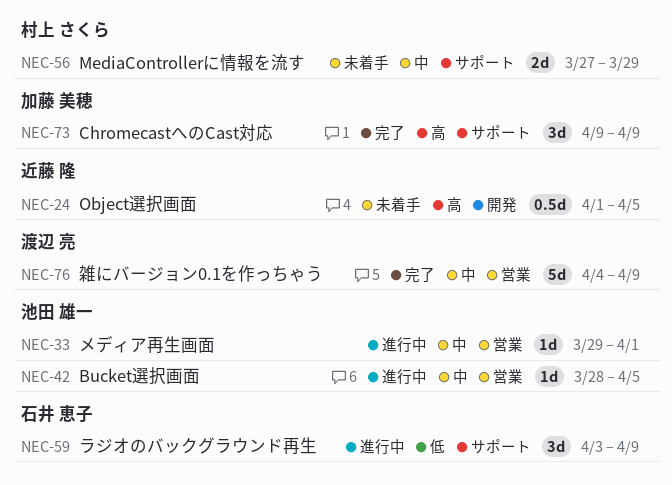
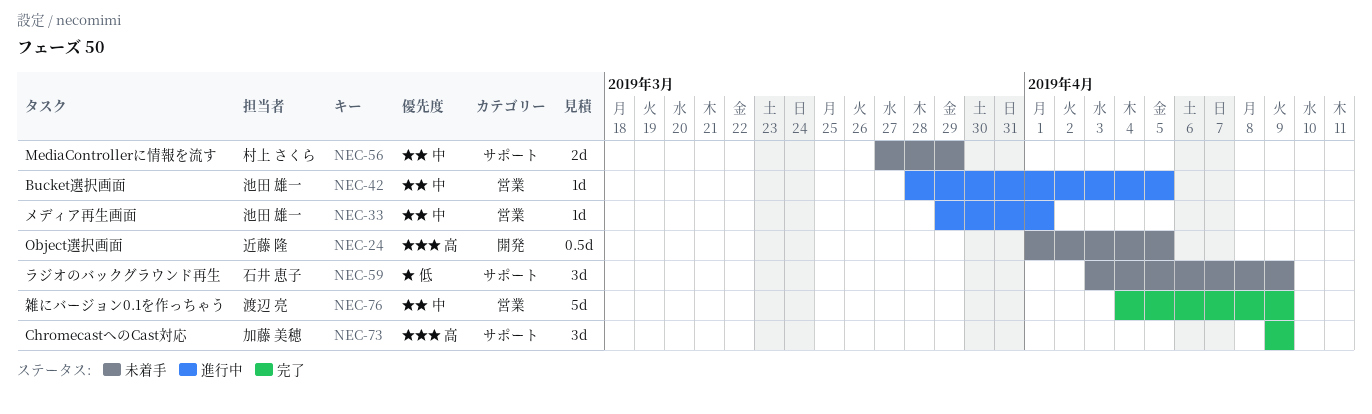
NEC-59, status: 進行中 -> 未着手

